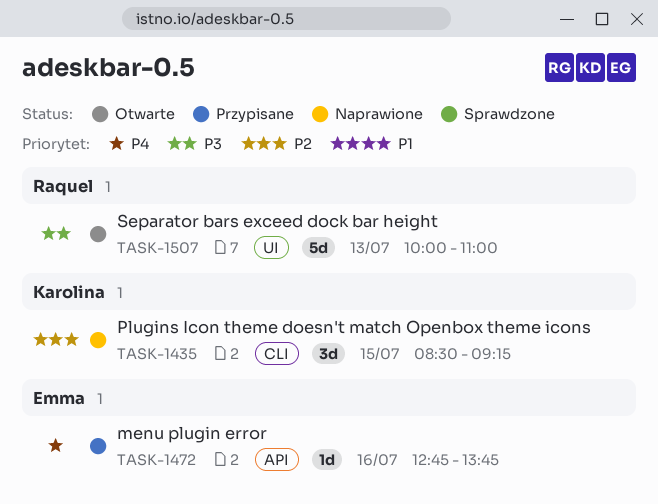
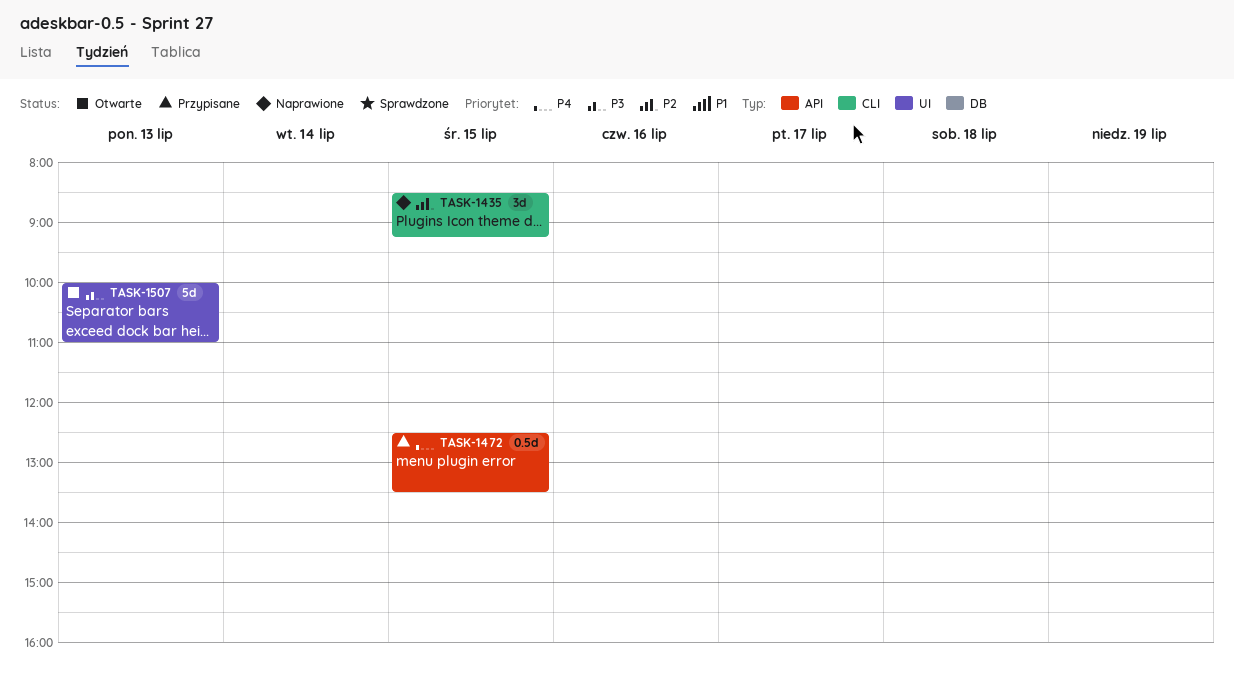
TASK-1472, estimate: 1d -> 0.5d
TASK-1472, day: Jul 16 -> Jul 15
TASK-1472, begins: 12:45 -> 12:30
TASK-1472, ends: 13:45 -> 13:30

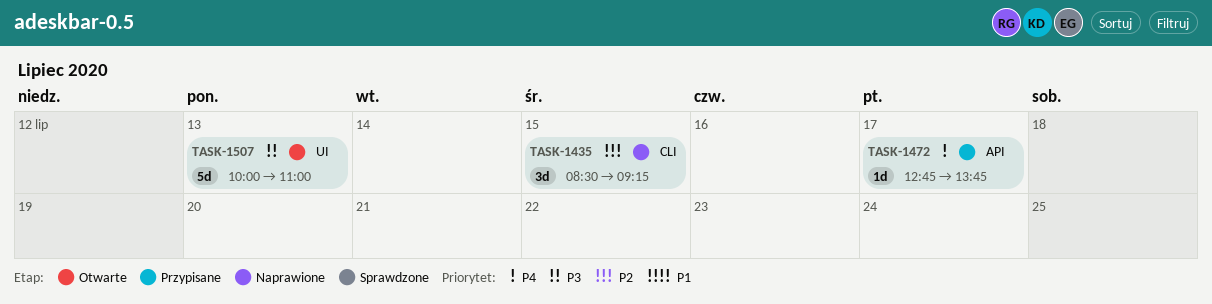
TASK-1472, estimate: 0.5d -> 1d
TASK-1472, day: Jul 15 -> Jul 17
TASK-1472, begins: 12:30 -> 12:45
TASK-1472, ends: 13:30 -> 13:45

